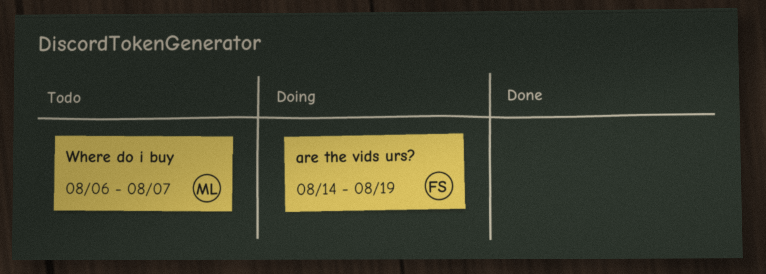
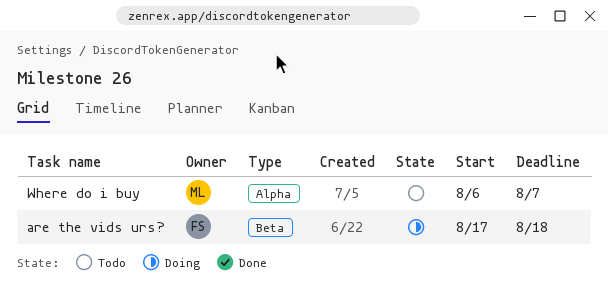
are the vids urs?, start: Aug 14 -> Aug 17
are the vids urs?, due: Aug 19 -> Aug 18

